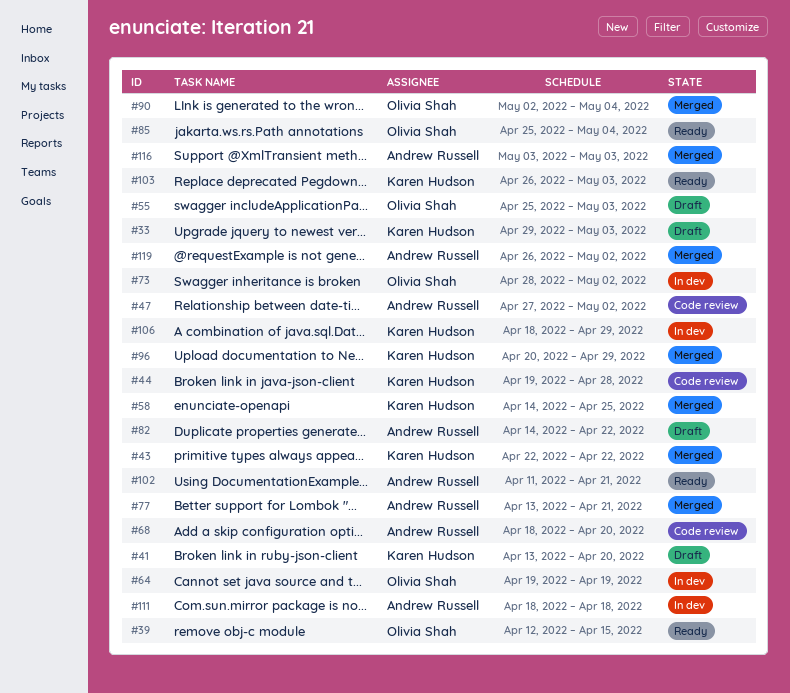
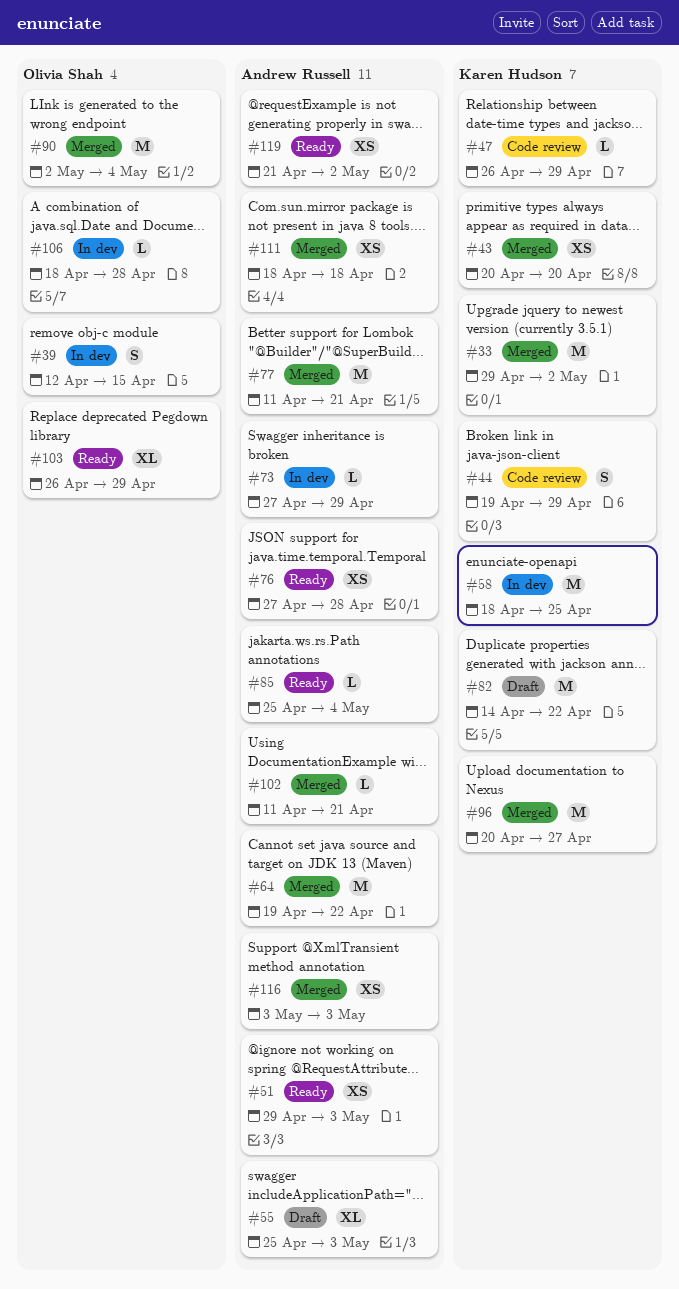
#33, status: Draft -> Merged
#33, due: May 3 -> May 2
#39, status: Ready -> In dev
#41: present -> none
#43, start: Apr 22 -> Apr 20
#43, due: Apr 22 -> Apr 20
#44, due: Apr 28 -> Apr 29
#47, owner: Andrew Russell -> Karen Hudson
#47, start: Apr 27 -> Apr 26
#47, due: May 2 -> Apr 29
#51: none -> present
#55, owner: Olivia Shah -> Andrew Russell
#58, status: Merged -> In dev
#58, start: Apr 14 -> Apr 18
#64, status: In dev -> Merged
#64, owner: Olivia Shah -> Andrew Russell
#64, due: Apr 19 -> Apr 22
#68: present -> none
#73, owner: Olivia Shah -> Andrew Russell
#73, start: Apr 28 -> Apr 27
#73, due: May 2 -> Apr 29
#76: none -> present
#77, start: Apr 13 -> Apr 11
#82, owner: Andrew Russell -> Karen Hudson
#85, owner: Olivia Shah -> Andrew Russell
#96, due: Apr 29 -> Apr 27
#102, status: Ready -> Merged
#103, owner: Karen Hudson -> Olivia Shah
#103, due: May 3 -> Apr 29
#106, owner: Karen Hudson -> Olivia Shah
#106, due: Apr 29 -> Apr 28
#111, status: In dev -> Merged
#119, status: Merged -> Ready
#119, start: Apr 26 -> Apr 21

